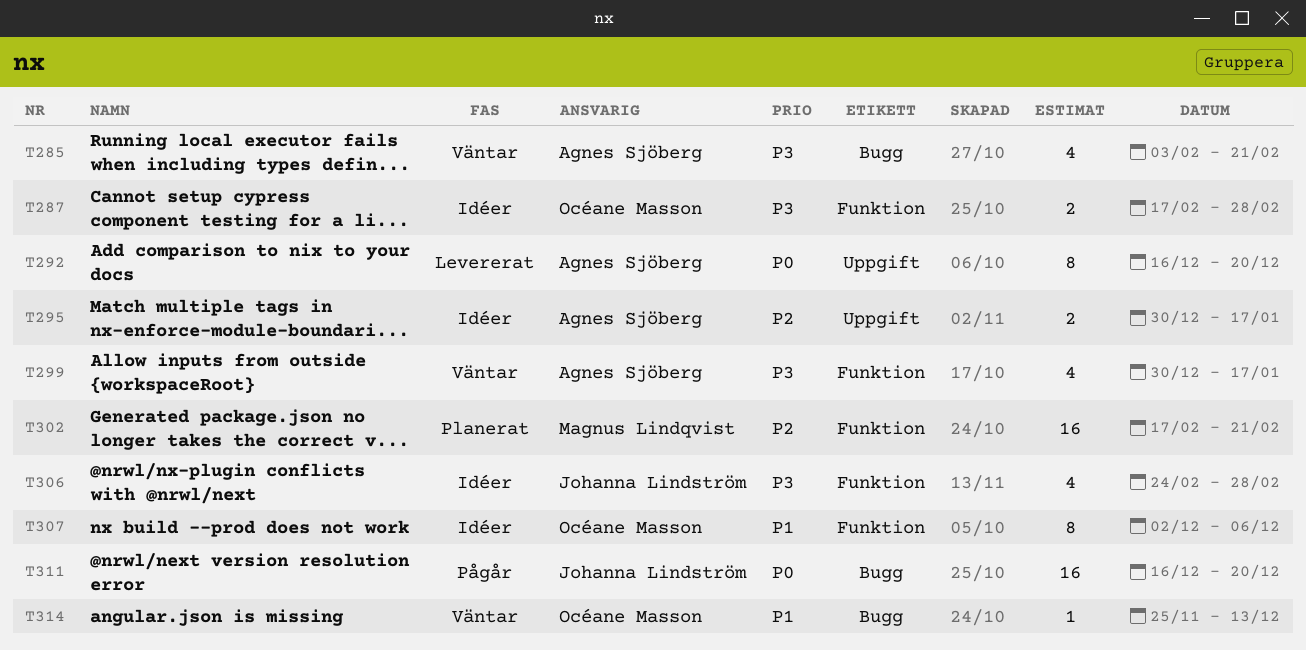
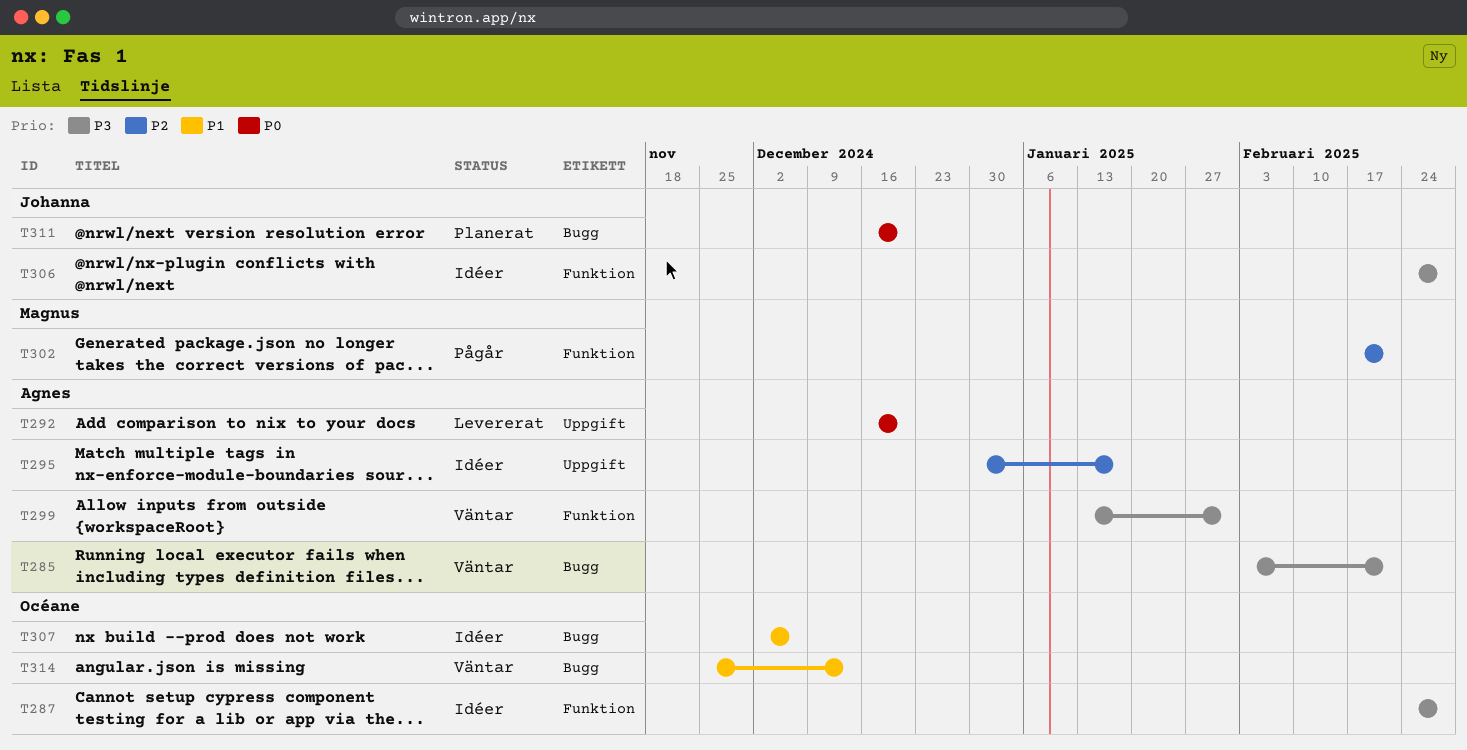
T287, start: Feb 17 -> Feb 24
T299, start: Dec 30 -> Jan 13
T299, due: Jan 17 -> Jan 31
T302, status: Planerat -> Pågår
T307, label: Funktion -> Bugg
T311, status: Pågår -> Planerat

